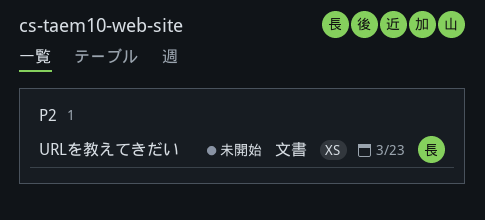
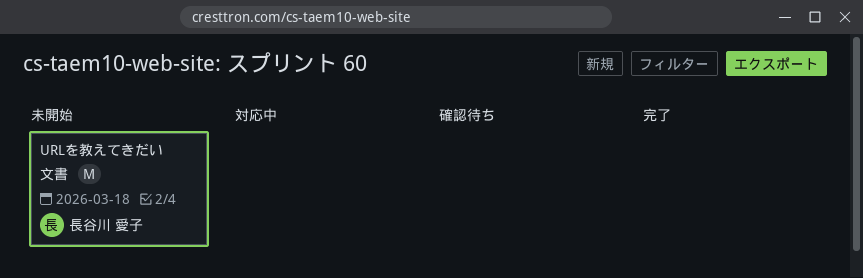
URLを教えてきだい, estimate: XS -> M
URLを教えてきだい, due: Mar 23 -> Mar 18

